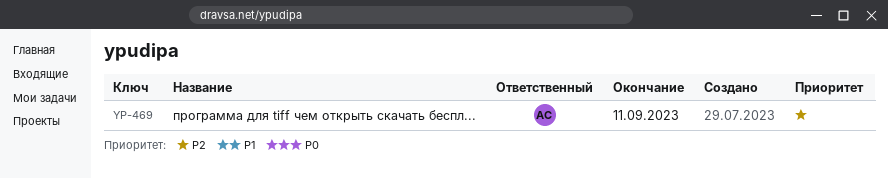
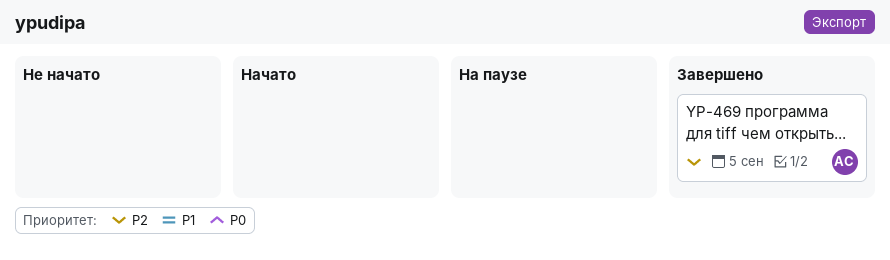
YP-469, due: Sep 11 -> Sep 5

